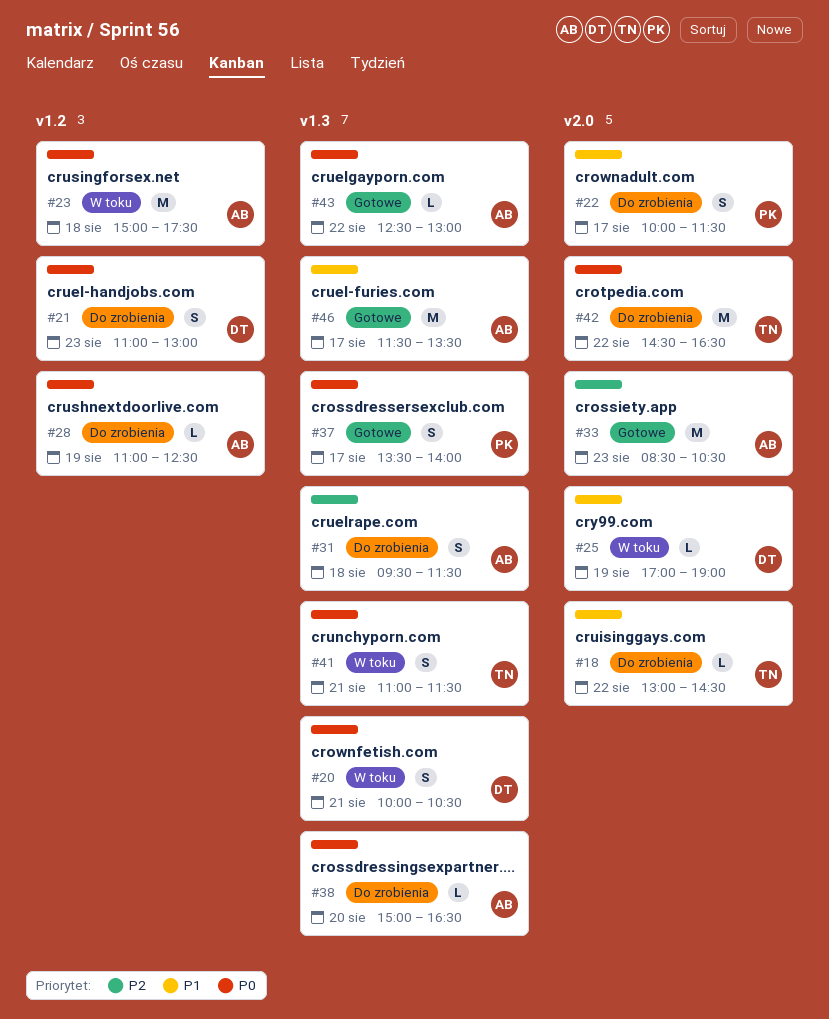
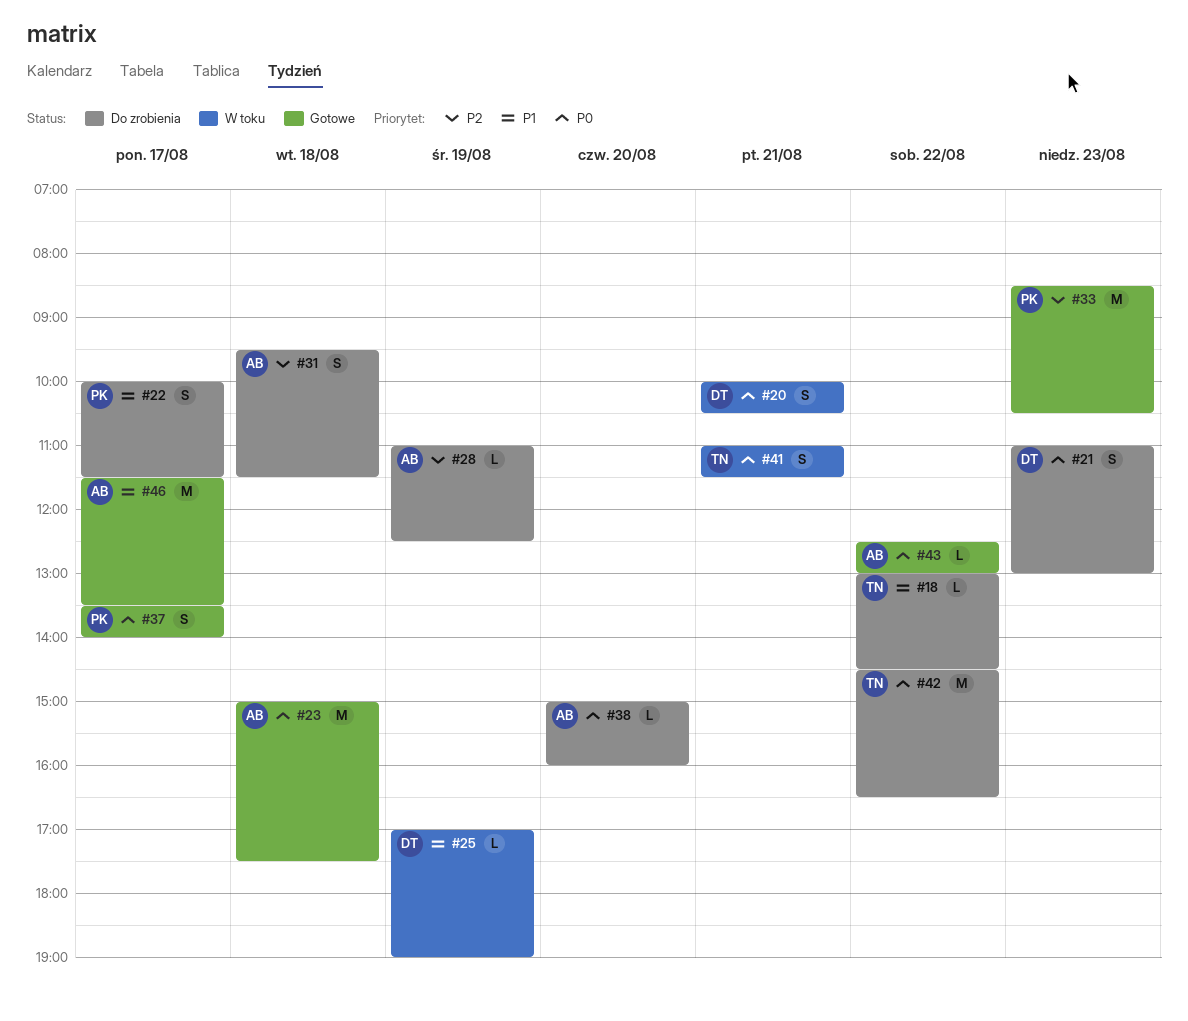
#23, status: W toku -> Gotowe
#28, priority: P0 -> P2
#33, owner: AB -> PK
#38, ends: 16:30 -> 16:00

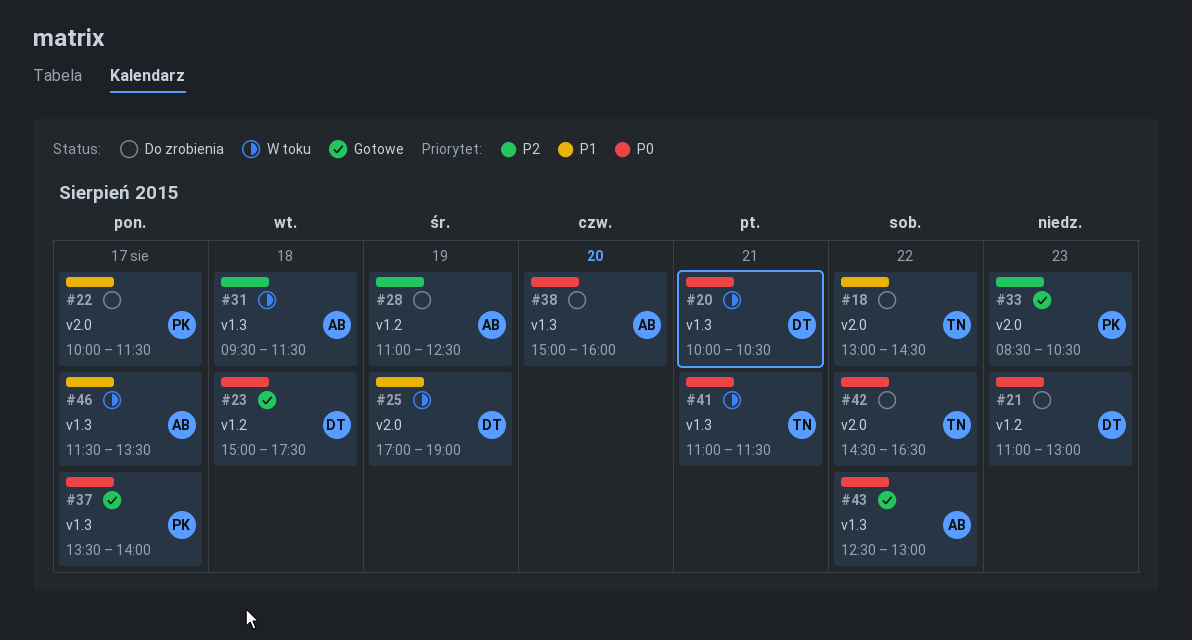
#23, owner: AB -> DT
#31, status: Do zrobienia -> W toku
#46, status: Gotowe -> W toku

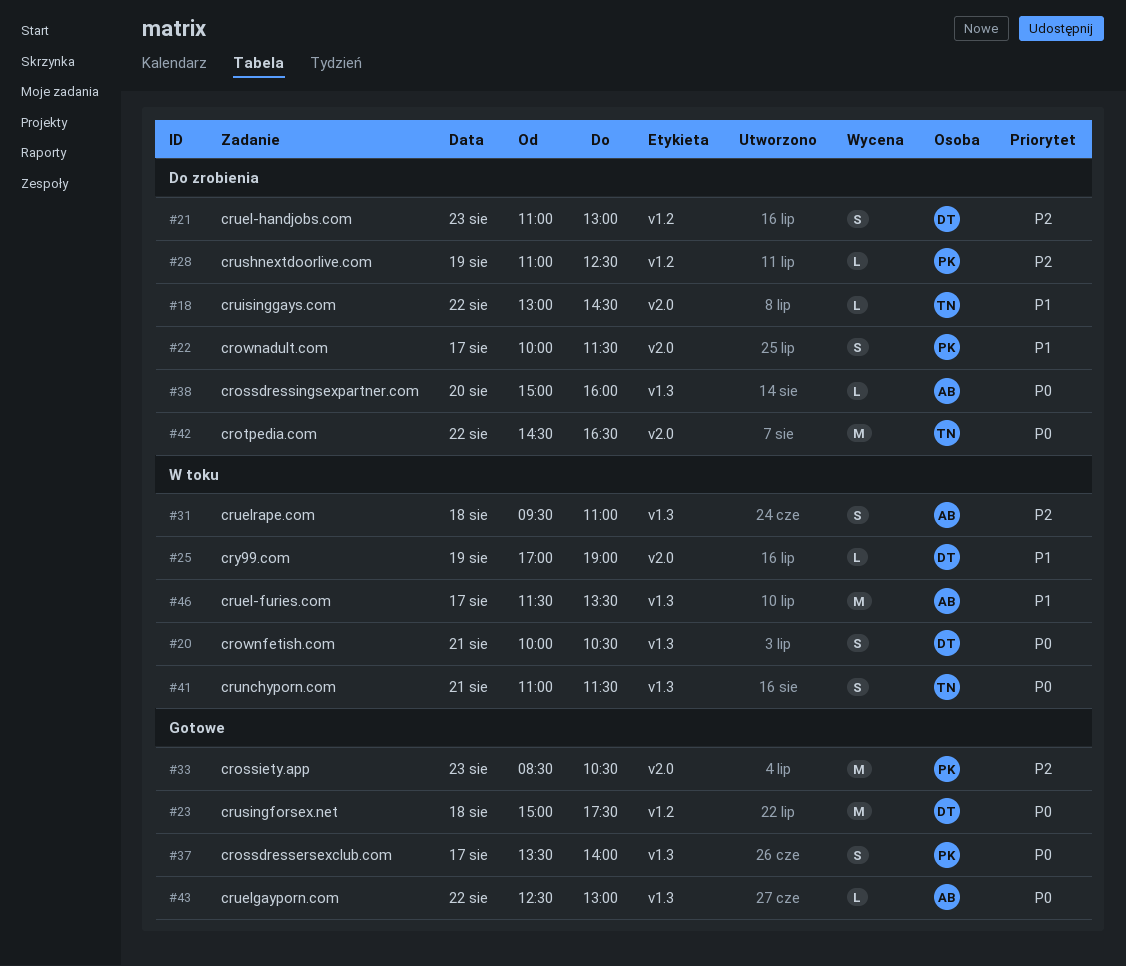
#21, priority: P0 -> P2
#28, owner: AB -> PK
#31, ends: 11:30 -> 11:00

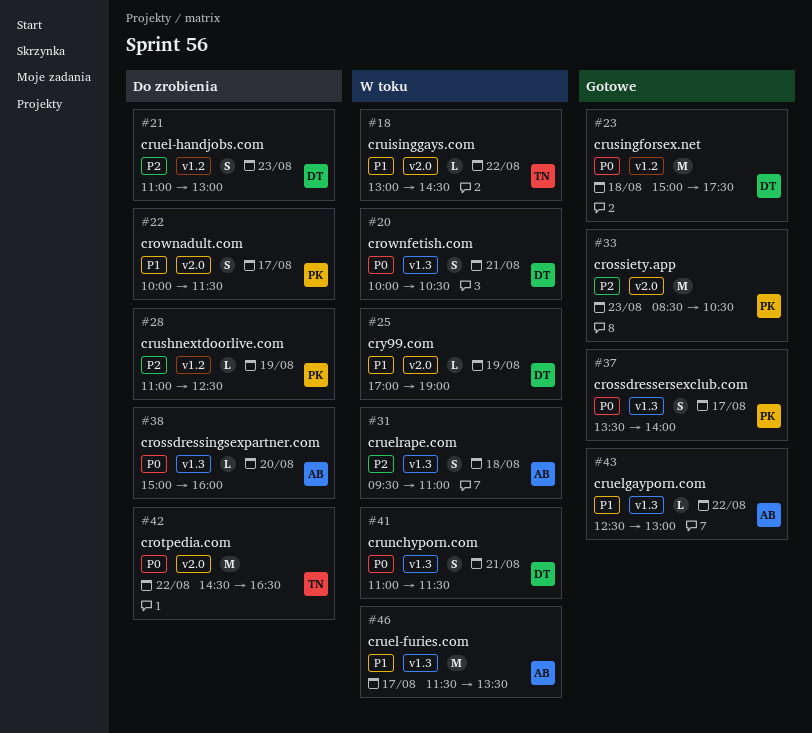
#18, status: Do zrobienia -> W toku
#41, owner: TN -> DT
#43, priority: P0 -> P1

